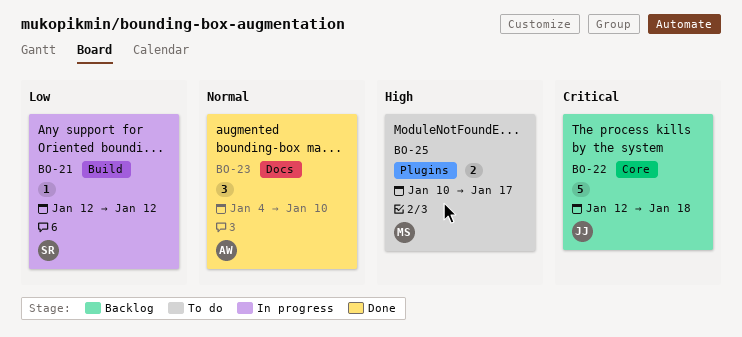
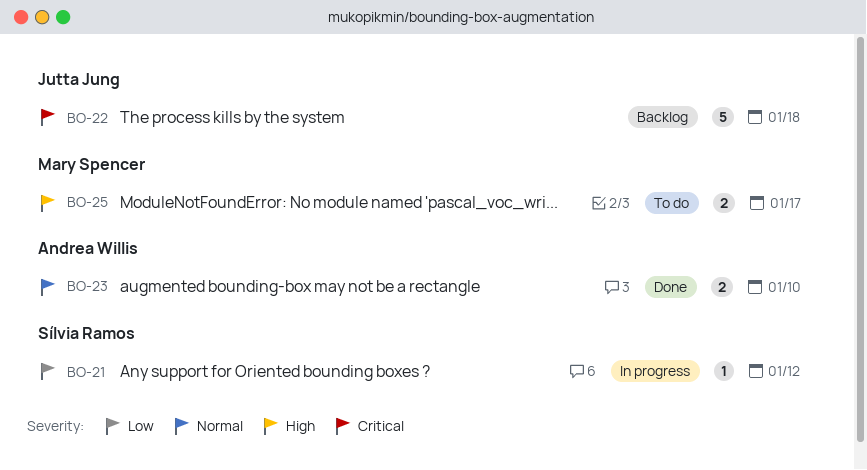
BO-23, estimate: 3 -> 2

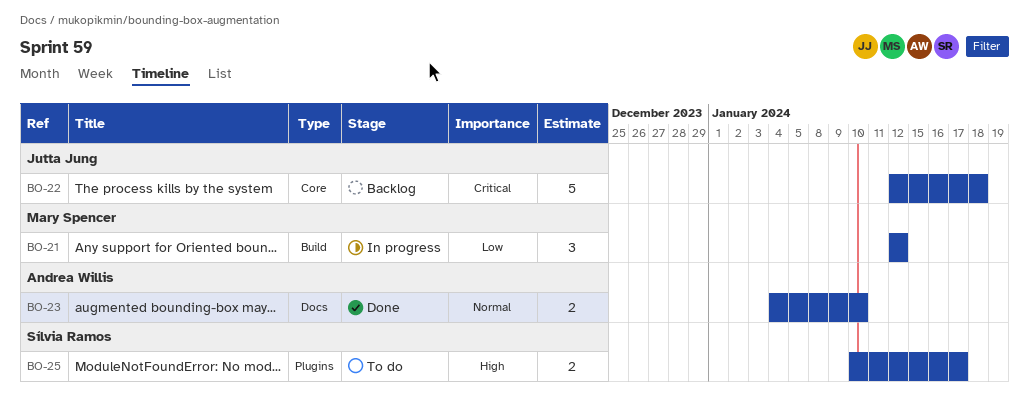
BO-21, owner: Sílvia Ramos -> Mary Spencer
BO-21, estimate: 1 -> 3
BO-25, owner: Mary Spencer -> Sílvia Ramos

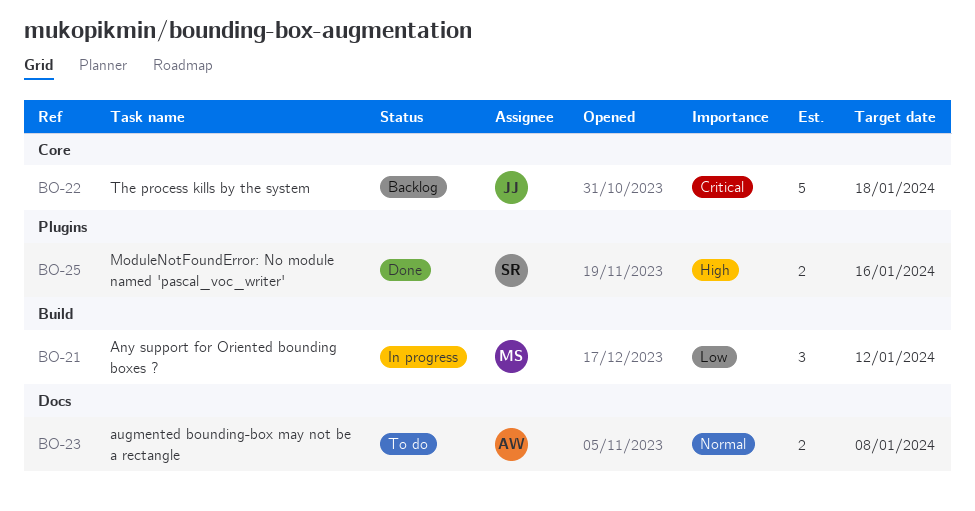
BO-23, status: Done -> To do
BO-23, due: Jan 10 -> Jan 8
BO-25, status: To do -> Done
BO-25, due: Jan 17 -> Jan 16

